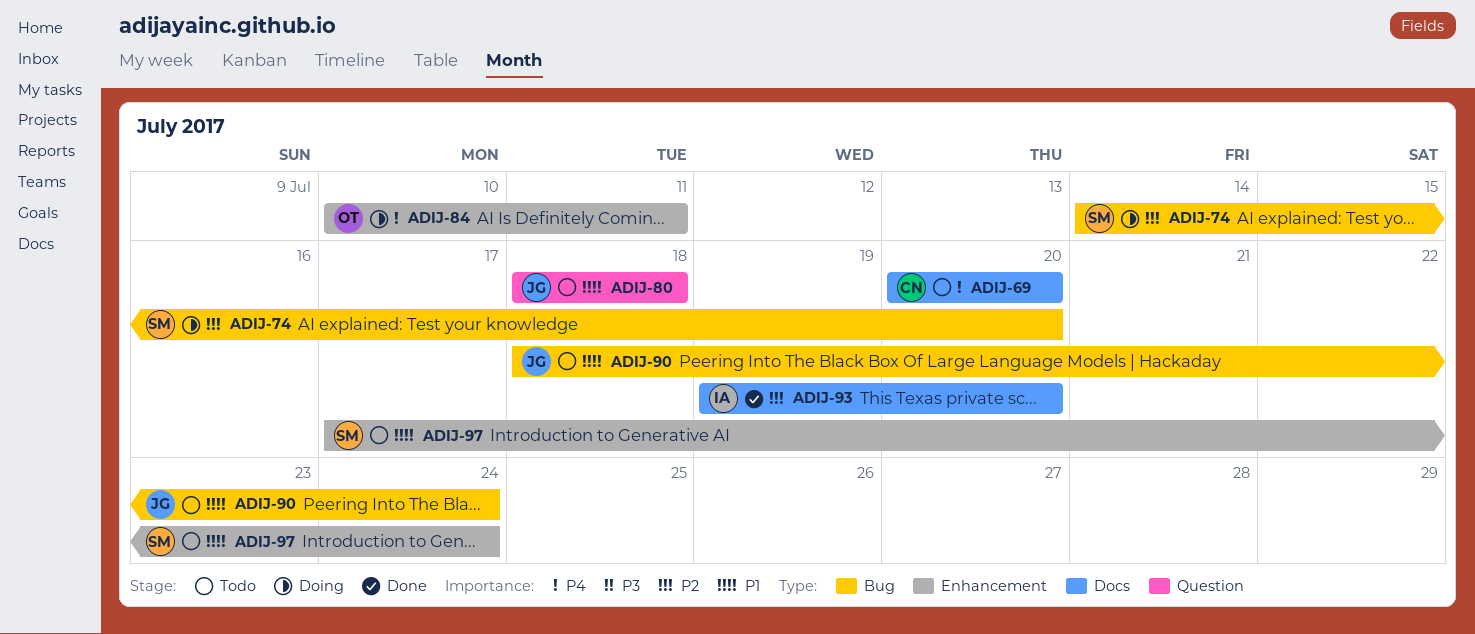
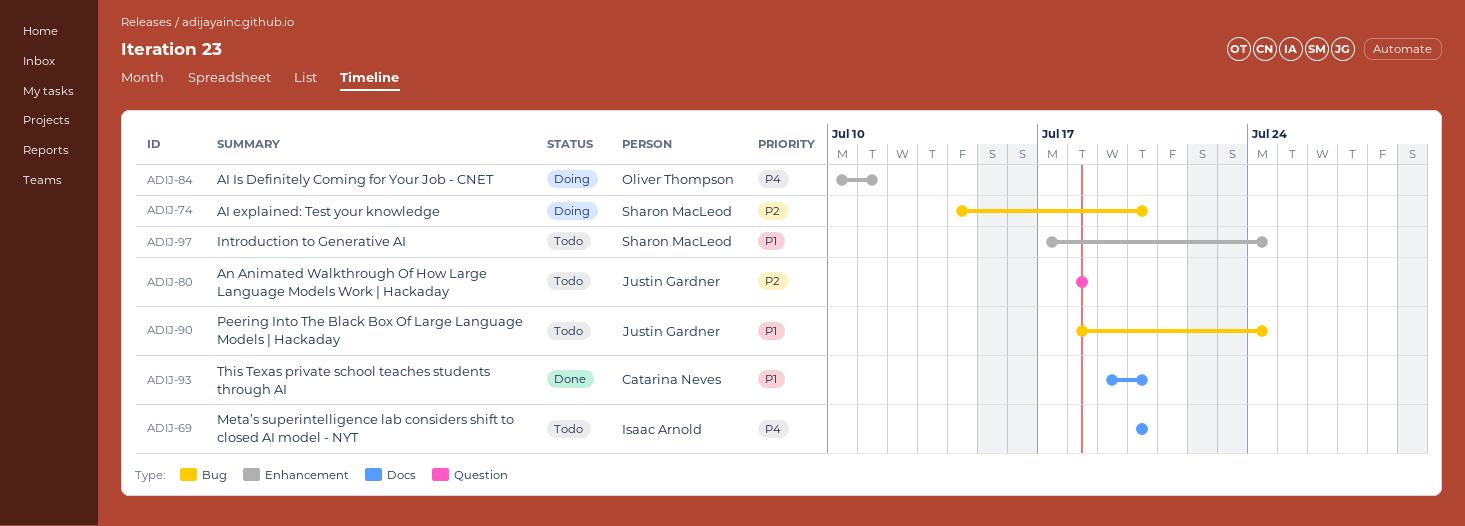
ADIJ-69, owner: Catarina Neves -> Isaac Arnold
ADIJ-80, priority: P1 -> P2
ADIJ-93, owner: Isaac Arnold -> Catarina Neves
ADIJ-93, priority: P2 -> P1

